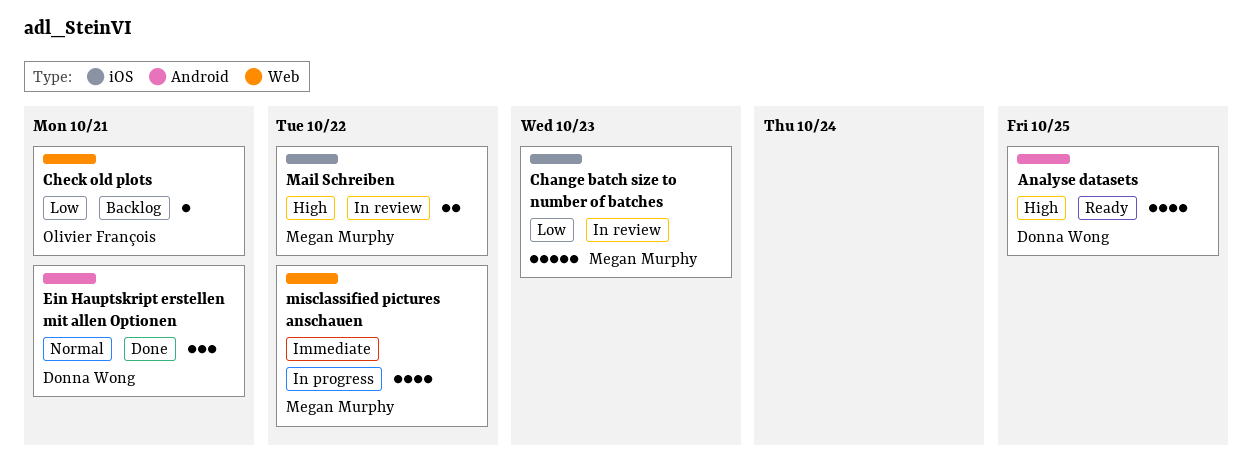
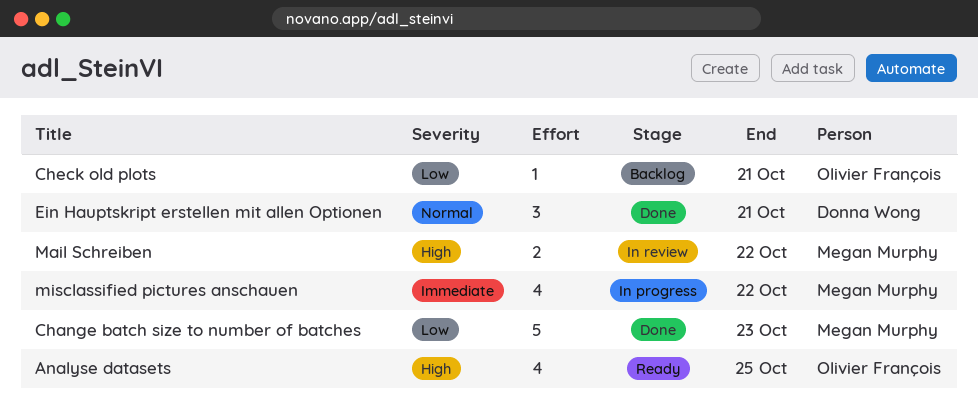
Analyse datasets, owner: Donna Wong -> Olivier François
Change batch size to number of batches, status: In review -> Done

